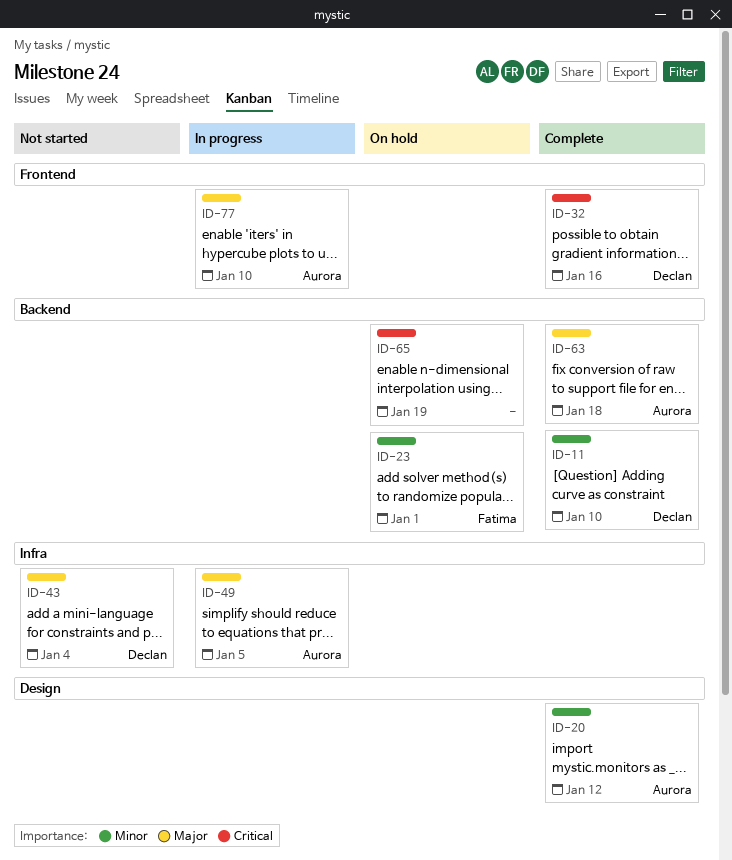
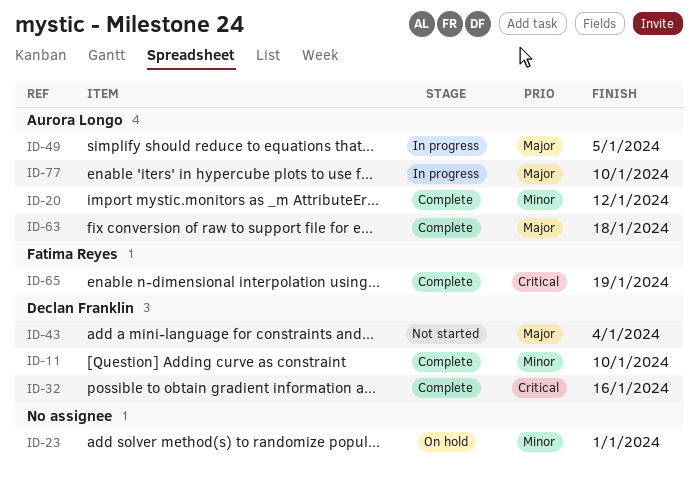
ID-23, owner: Fatima Reyes -> none
ID-65, status: On hold -> Complete
ID-65, owner: none -> Fatima Reyes

